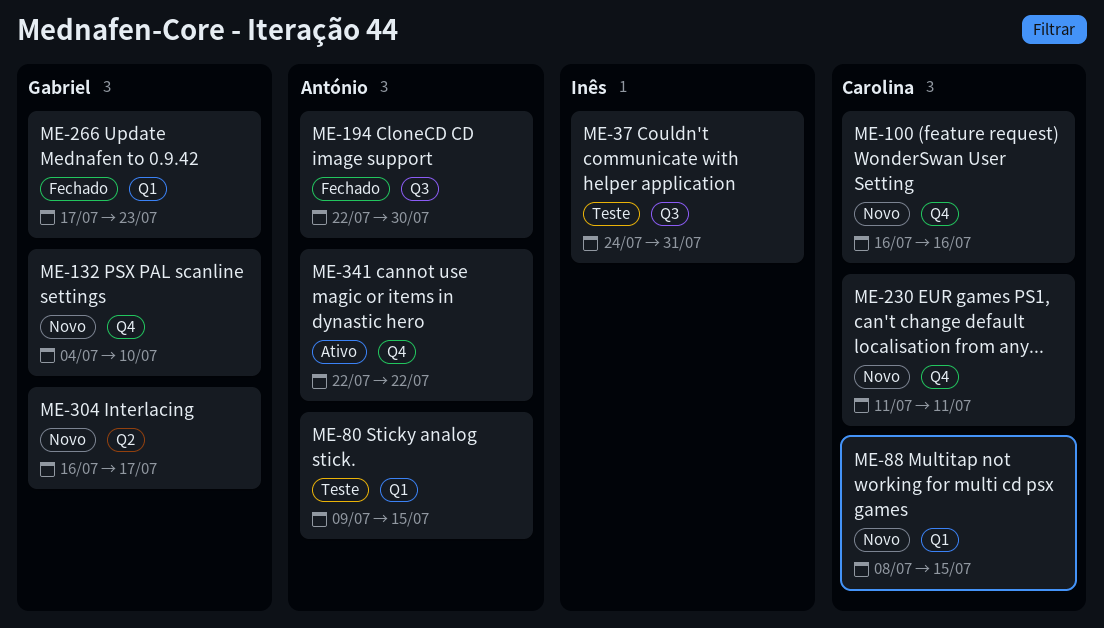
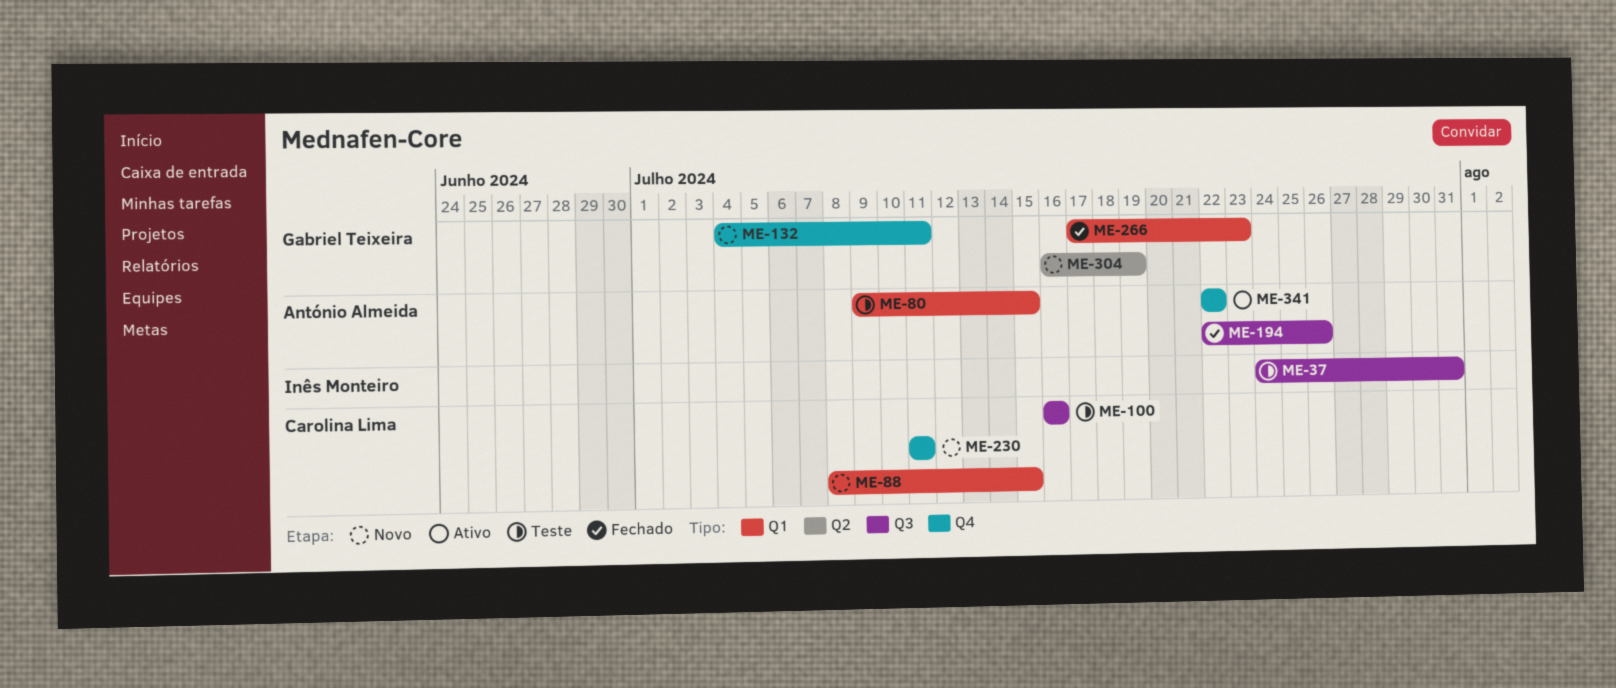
ME-100, status: Novo -> Teste
ME-100, label: Q4 -> Q3
ME-132, due: Jul 10 -> Jul 11
ME-194, due: Jul 30 -> Jul 26
ME-304, due: Jul 17 -> Jul 19

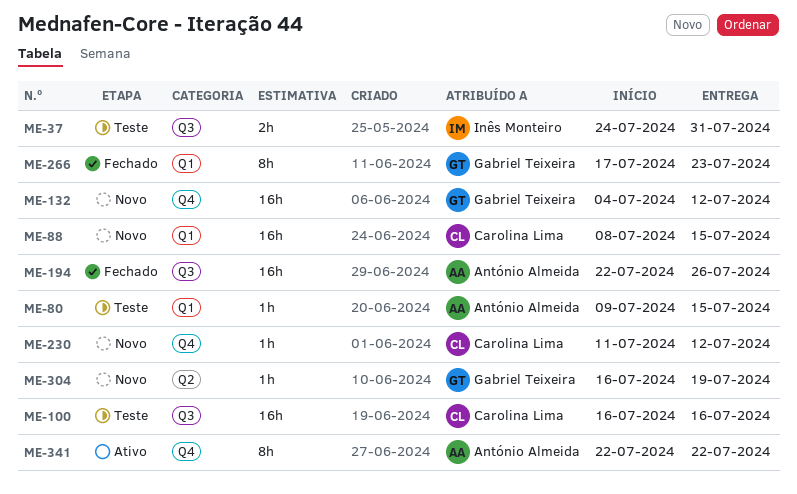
ME-132, due: Jul 11 -> Jul 12
ME-230, due: Jul 11 -> Jul 12

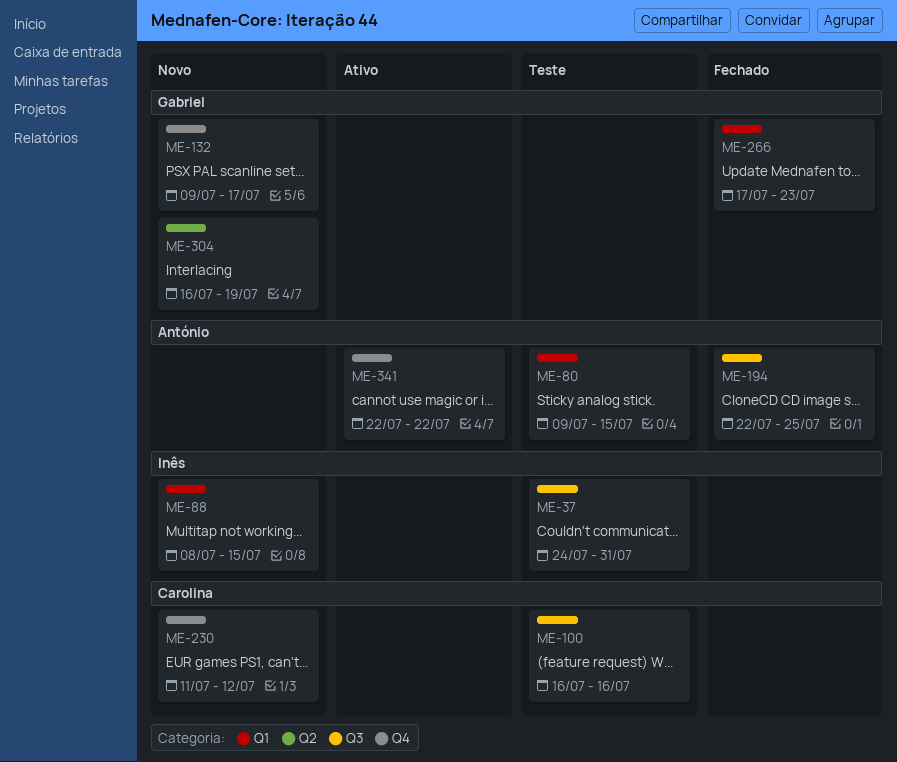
ME-88, owner: Carolina Lima -> Inês Monteiro
ME-132, start: Jul 4 -> Jul 9
ME-132, due: Jul 12 -> Jul 17
ME-194, due: Jul 26 -> Jul 25

